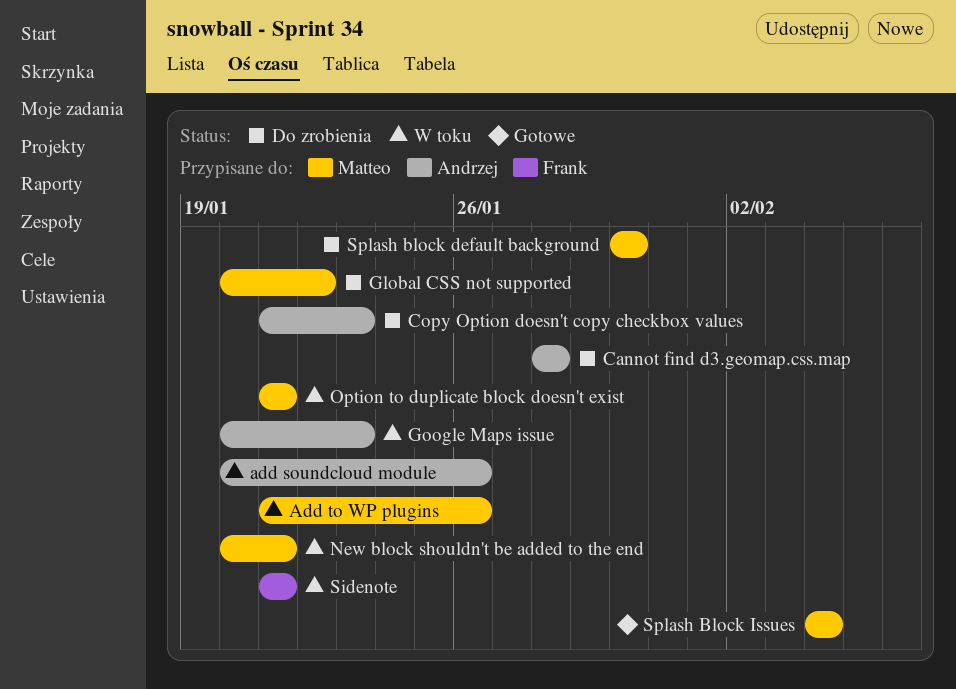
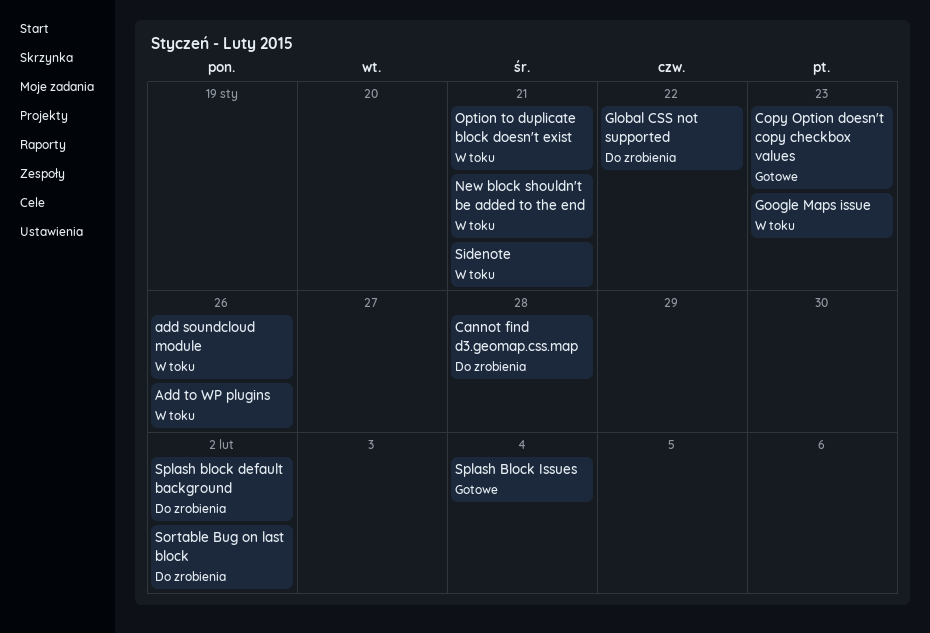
Copy Option doesn't copy checkbox values, status: Do zrobienia -> Gotowe
Sortable Bug on last block: none -> present
Splash block default background, due: Jan 30 -> Feb 2

